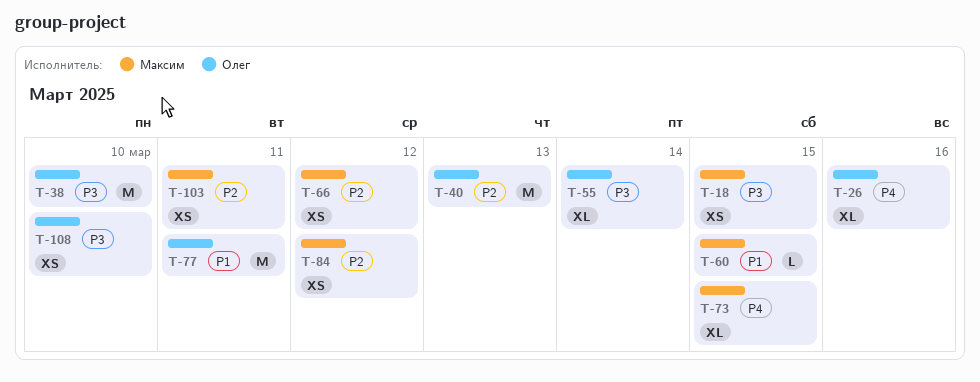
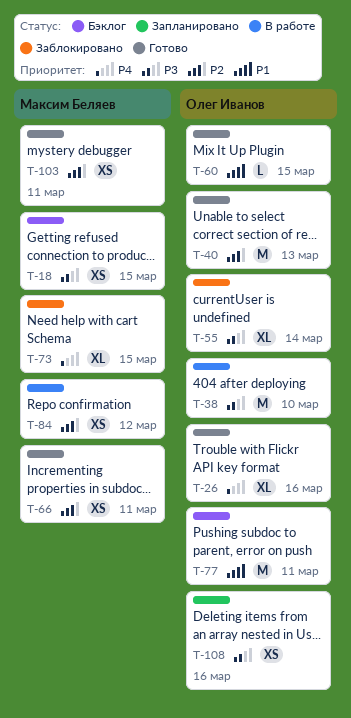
T-60, owner: Максим Беляев -> Олег Иванов
T-66, due: Mar 12 -> Mar 11
T-108, due: Mar 10 -> Mar 16

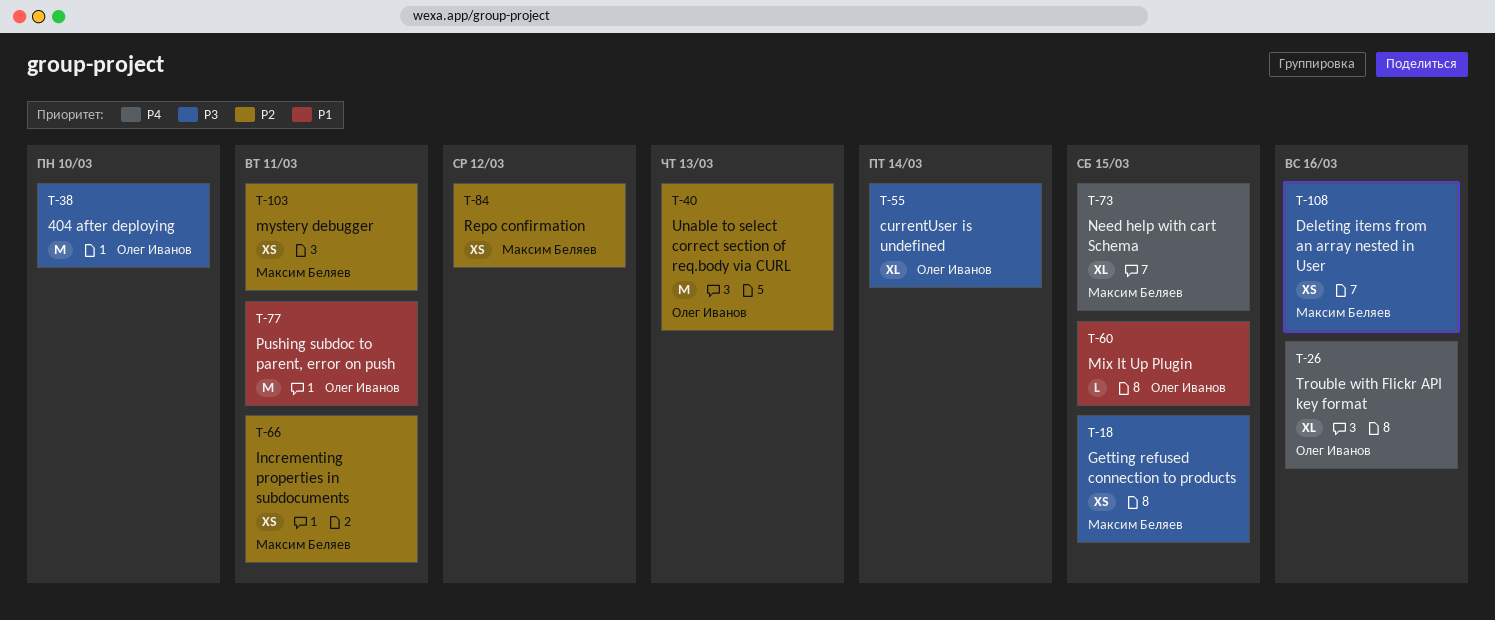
T-108, owner: Олег Иванов -> Максим Беляев

